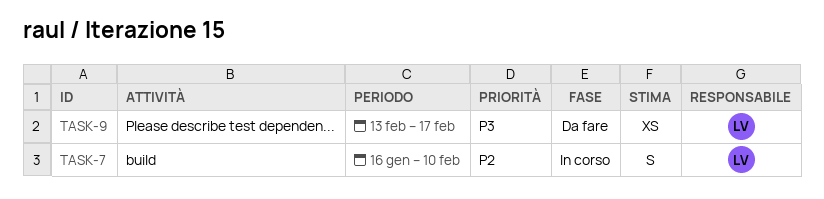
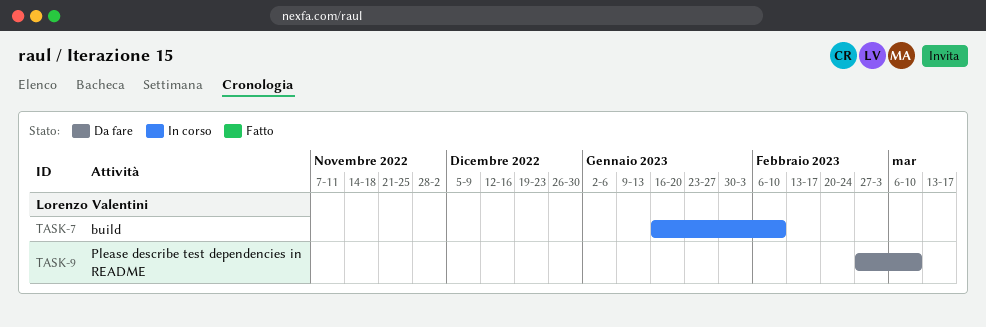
TASK-9, start: Feb 13 -> Feb 27
TASK-9, due: Feb 17 -> Mar 10

